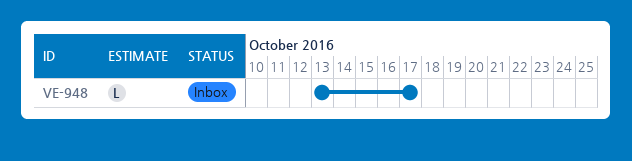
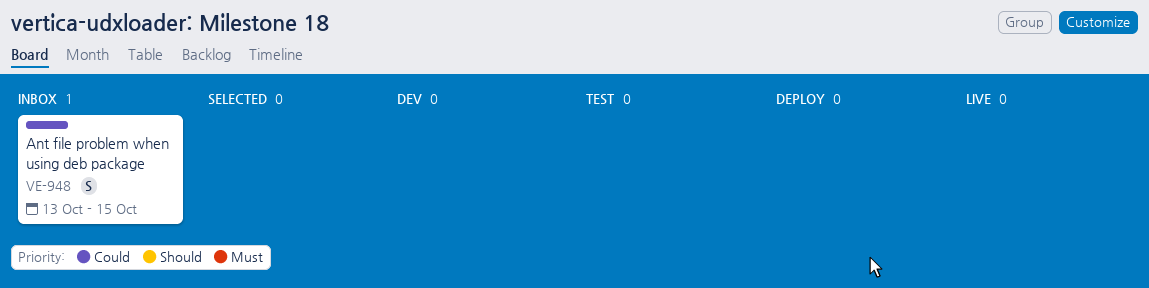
VE-948, estimate: L -> S
VE-948, due: Oct 17 -> Oct 15

